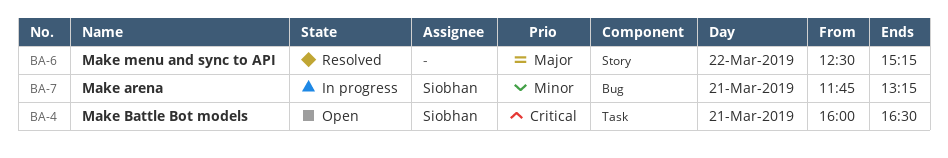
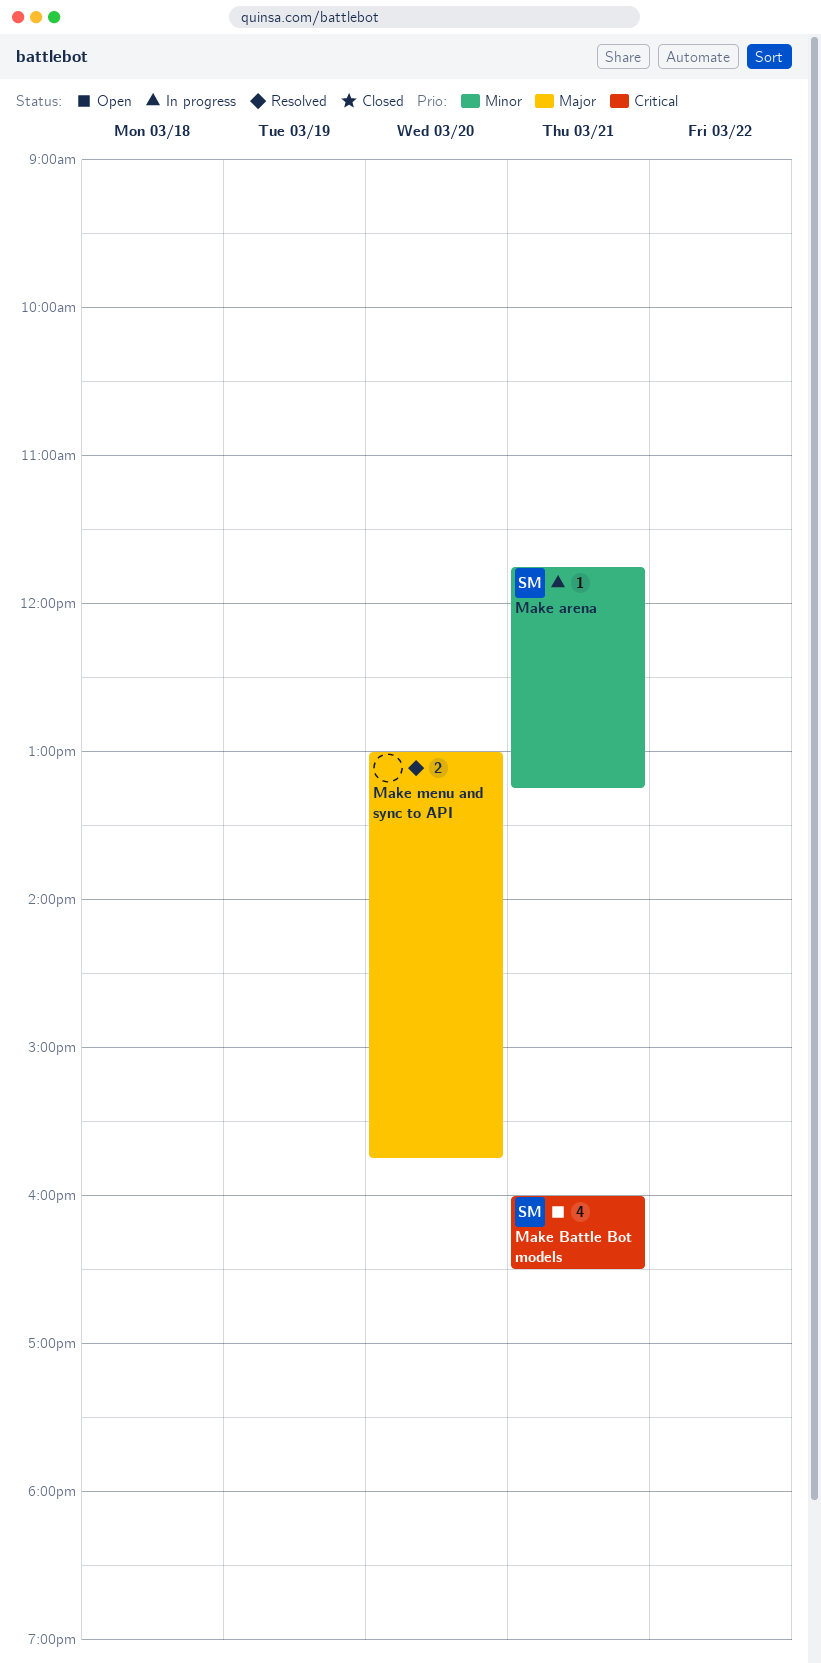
Make menu and sync to API, day: Mar 22 -> Mar 20
Make menu and sync to API, begins: 12:30 -> 13:00
Make menu and sync to API, ends: 15:15 -> 15:45

